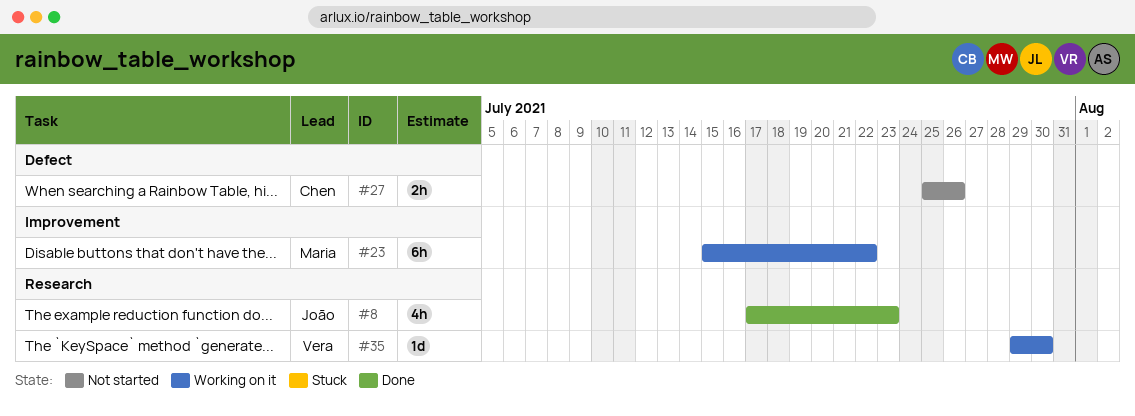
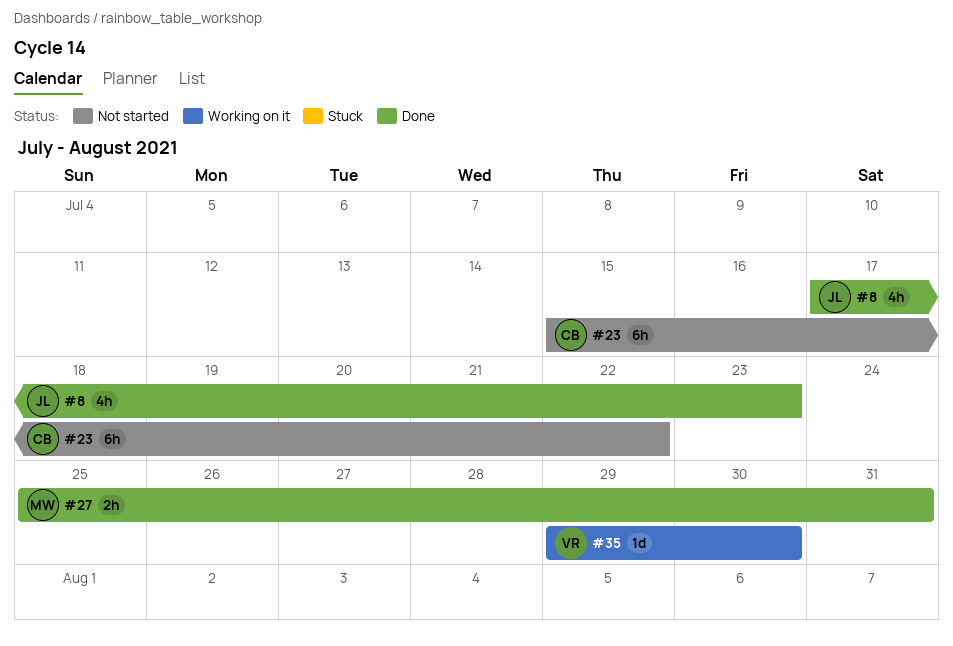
#23, status: Working on it -> Not started
#23, owner: Maria -> Chen
#27, status: Not started -> Done
#27, owner: Chen -> Maria
#27, due: Jul 26 -> Jul 31

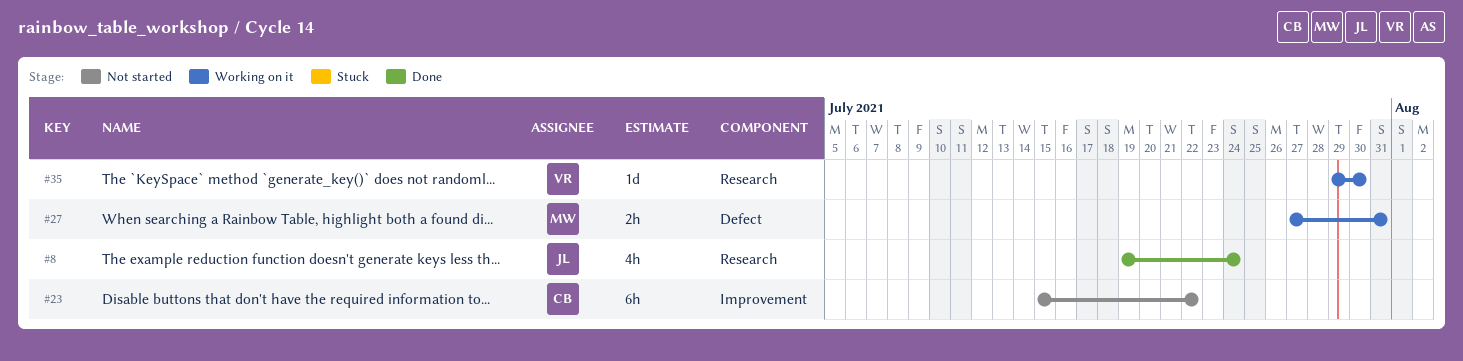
#8, start: Jul 17 -> Jul 19
#8, due: Jul 23 -> Jul 24
#27, status: Done -> Working on it
#27, start: Jul 25 -> Jul 27

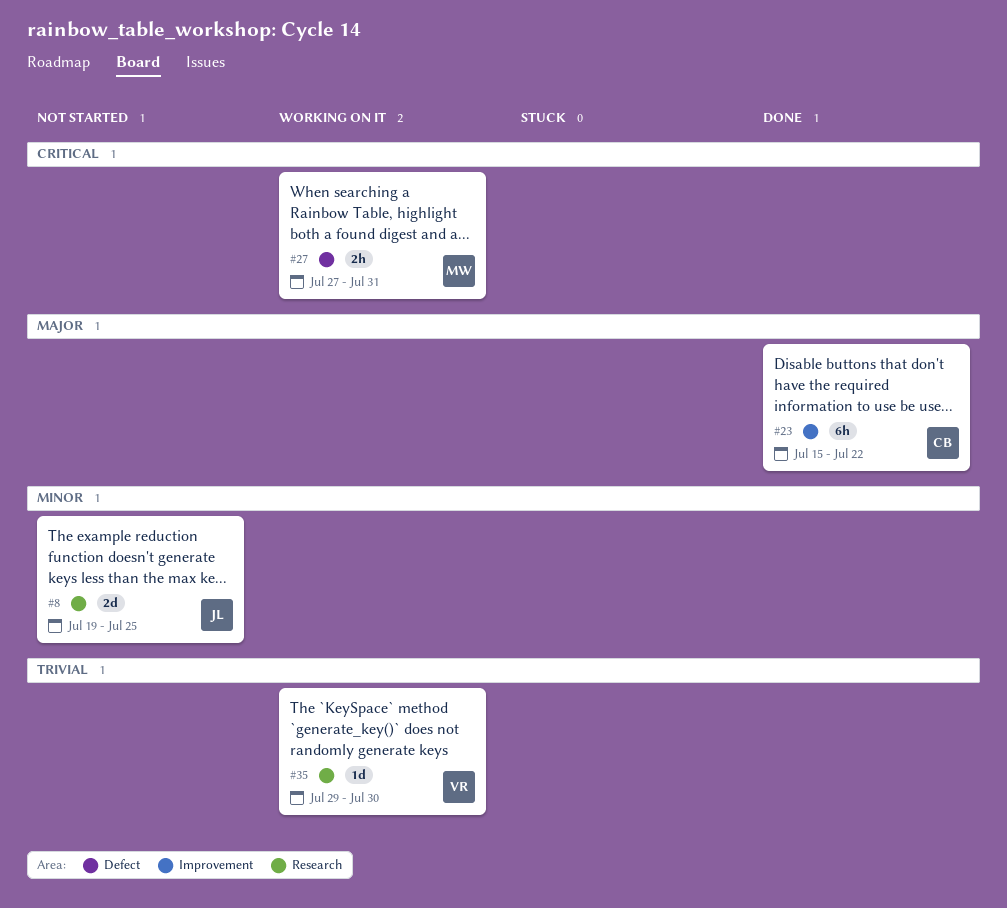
#8, status: Done -> Not started
#8, estimate: 4h -> 2d
#8, due: Jul 24 -> Jul 25
#23, status: Not started -> Done

